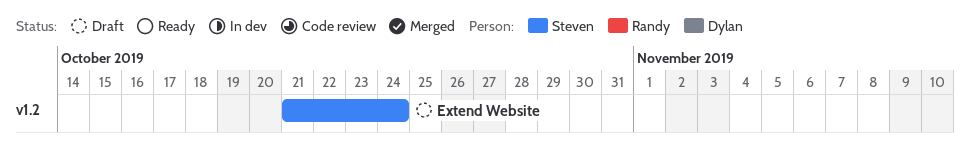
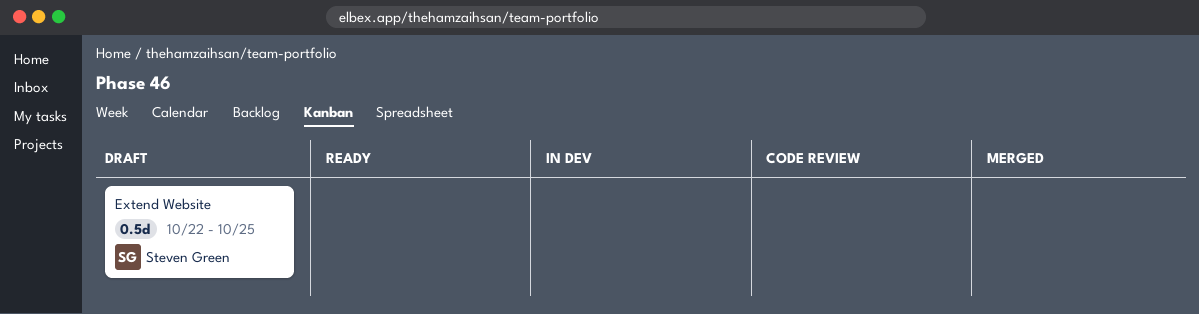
Extend Website, start: Oct 21 -> Oct 22
Extend Website, due: Oct 24 -> Oct 25

